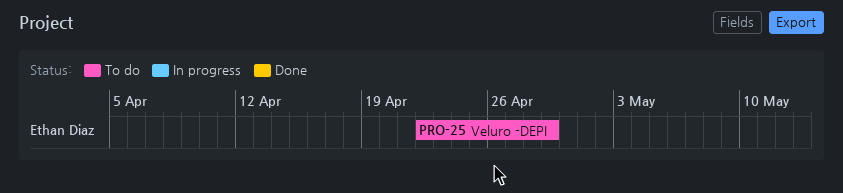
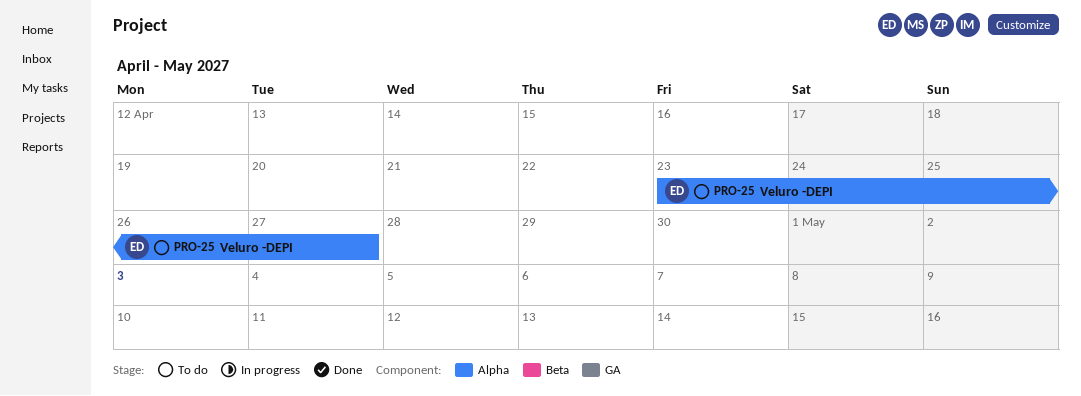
PRO-25, start: Apr 22 -> Apr 23
PRO-25, due: Apr 29 -> Apr 27

